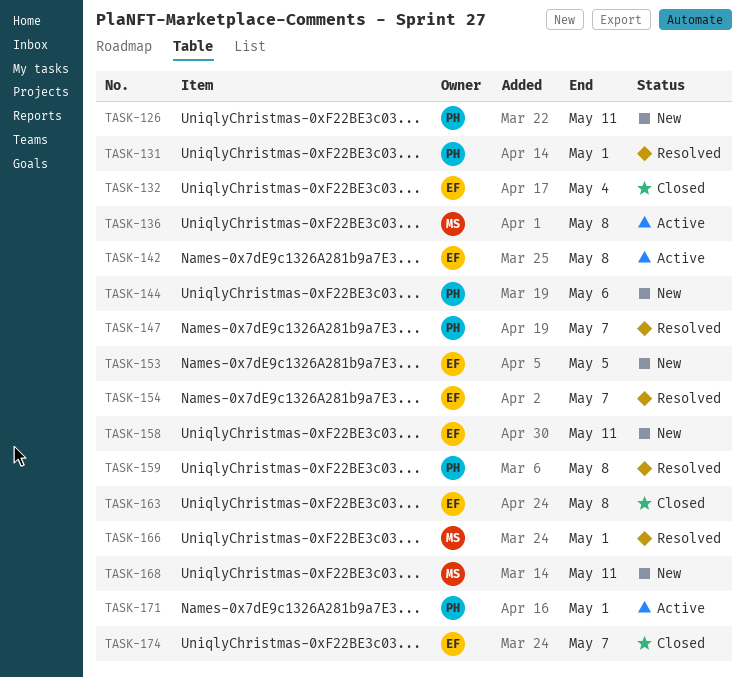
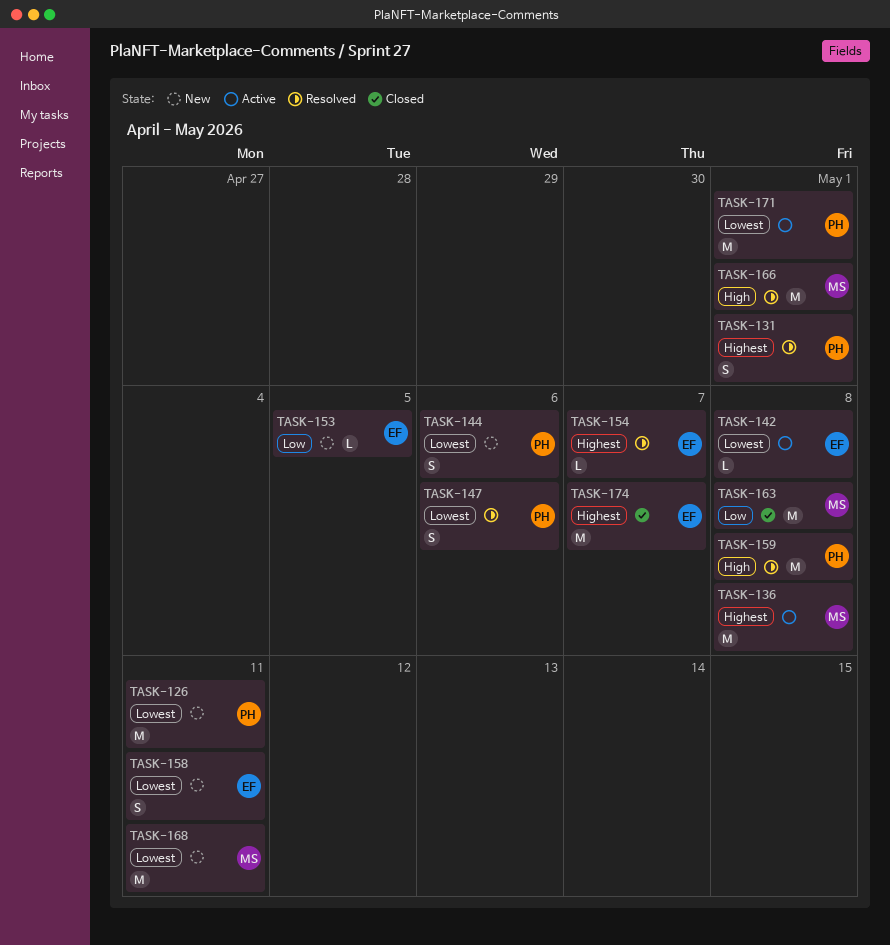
TASK-132: present -> none
TASK-147, due: May 7 -> May 6
TASK-163, owner: EF -> MS

